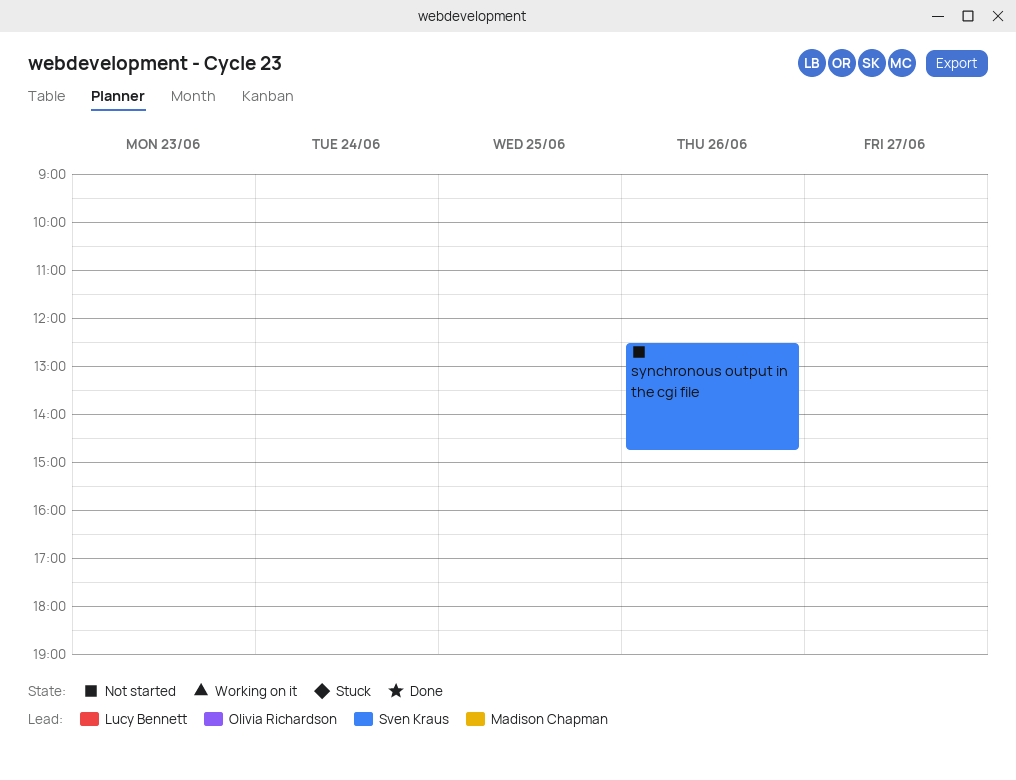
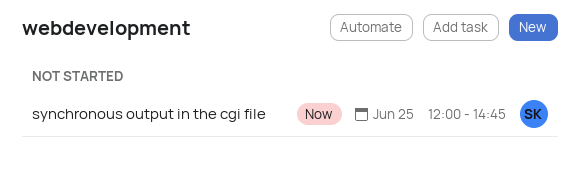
synchronous output in the cgi file, day: Jun 26 -> Jun 25
synchronous output in the cgi file, begins: 12:30 -> 12:00

